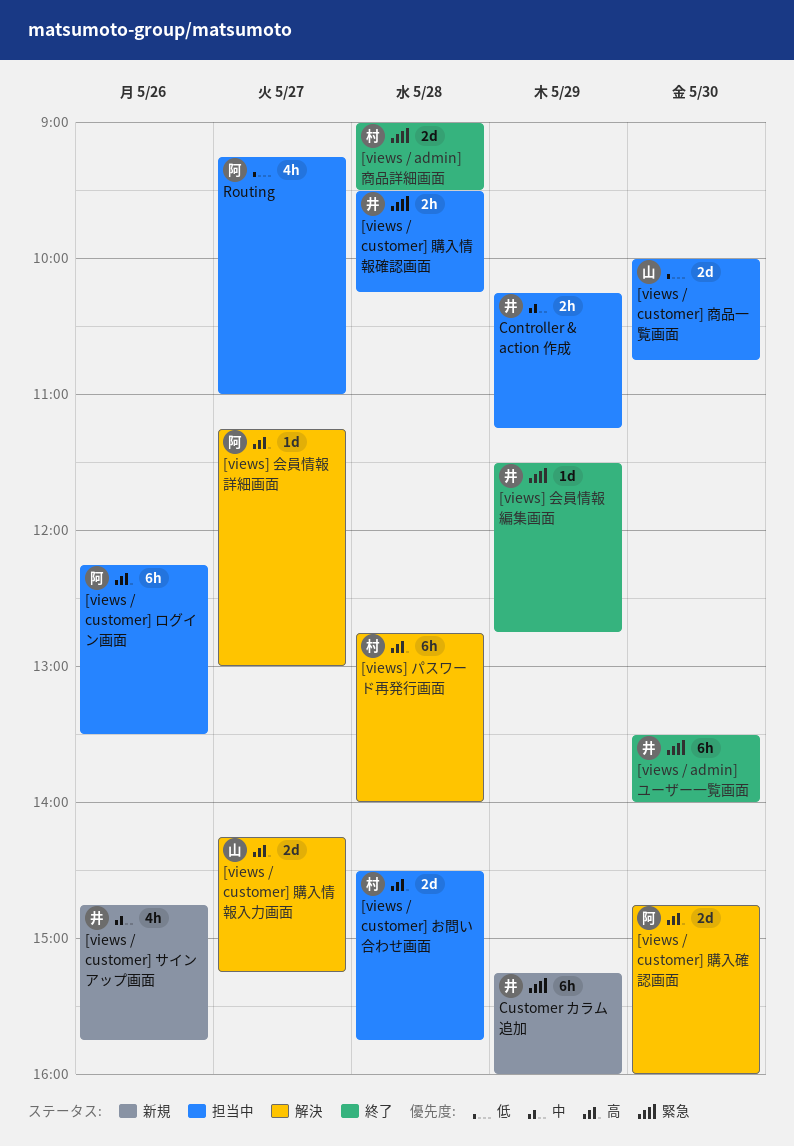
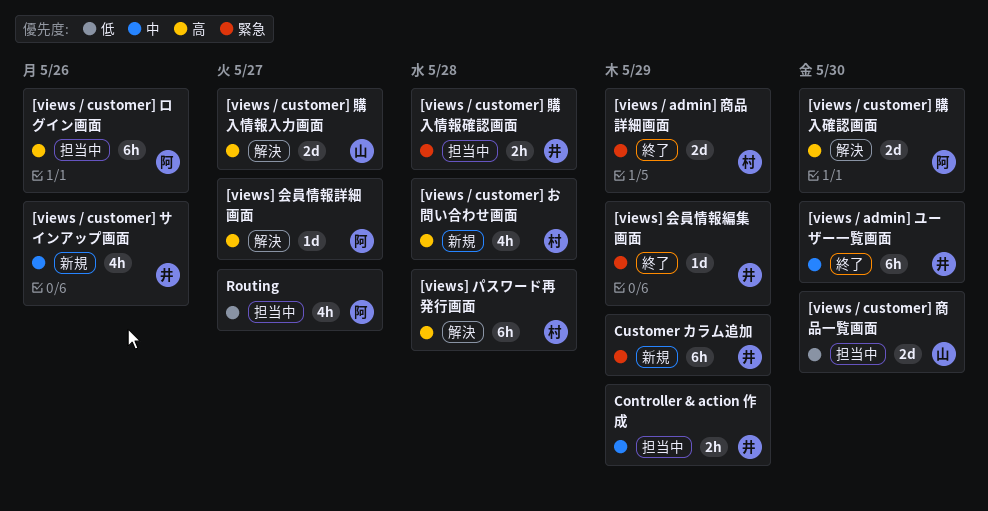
[views / admin] ユーザー一覧画面, priority: 緊急 -> 中
[views / admin] 商品詳細画面, day: May 28 -> May 29
[views / customer] お問い合わせ画面, status: 担当中 -> 新規
[views / customer] お問い合わせ画面, estimate: 2d -> 4h

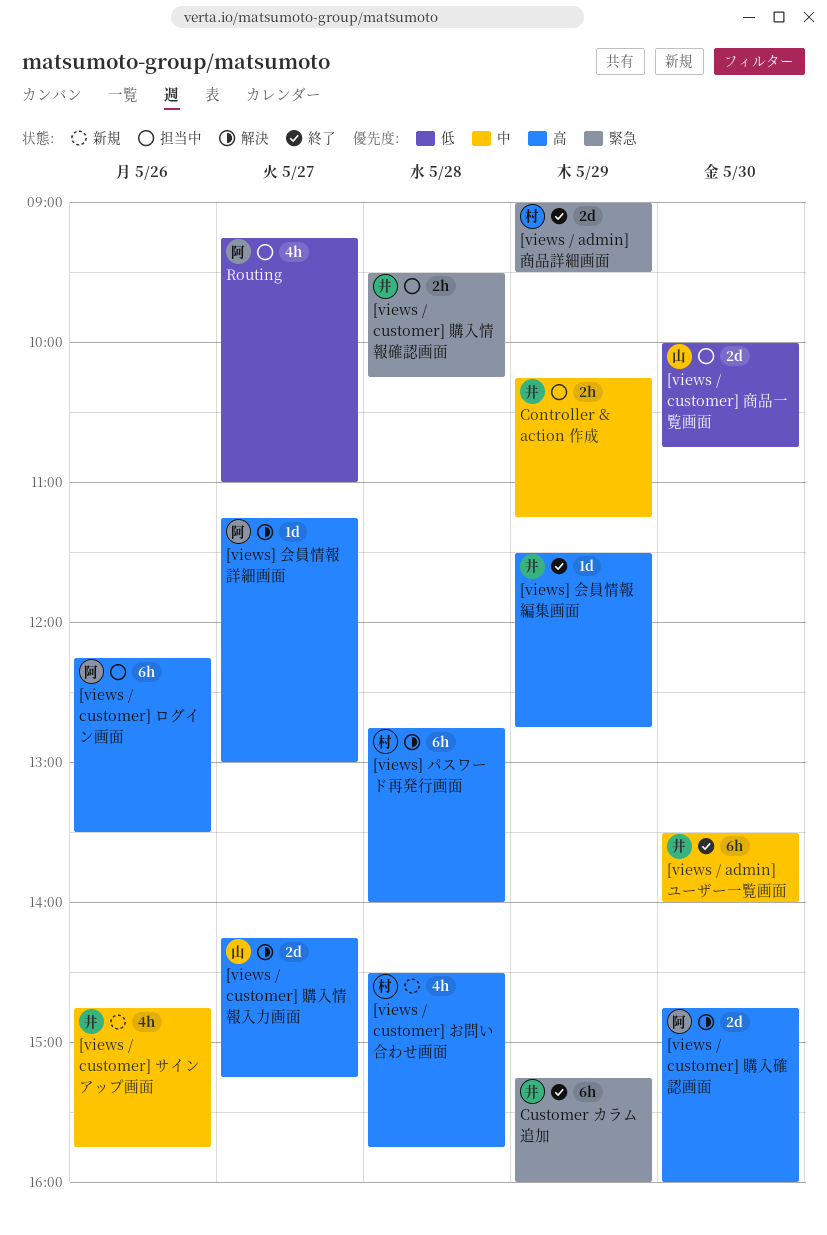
[views] 会員情報編集画面, priority: 緊急 -> 高
Customer カラム追加, status: 新規 -> 終了

